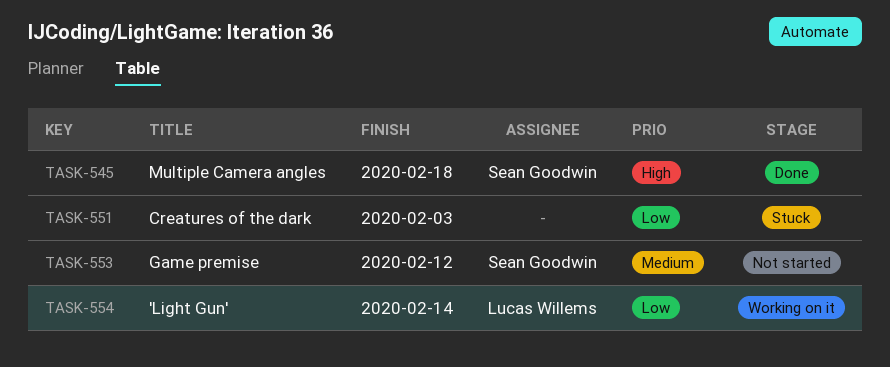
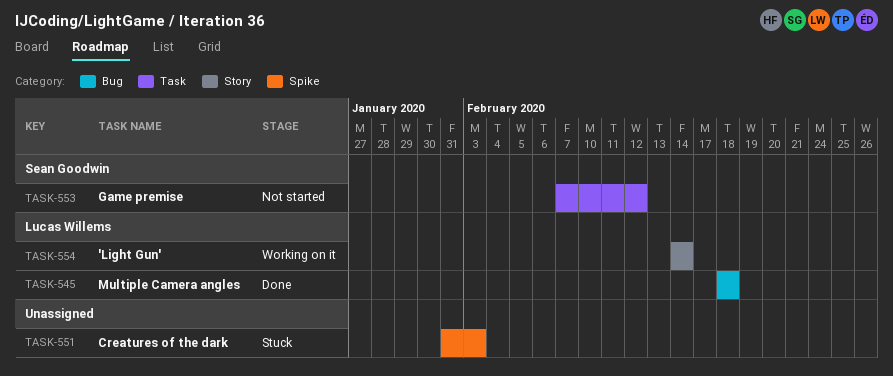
TASK-545, owner: Sean Goodwin -> Lucas Willems

